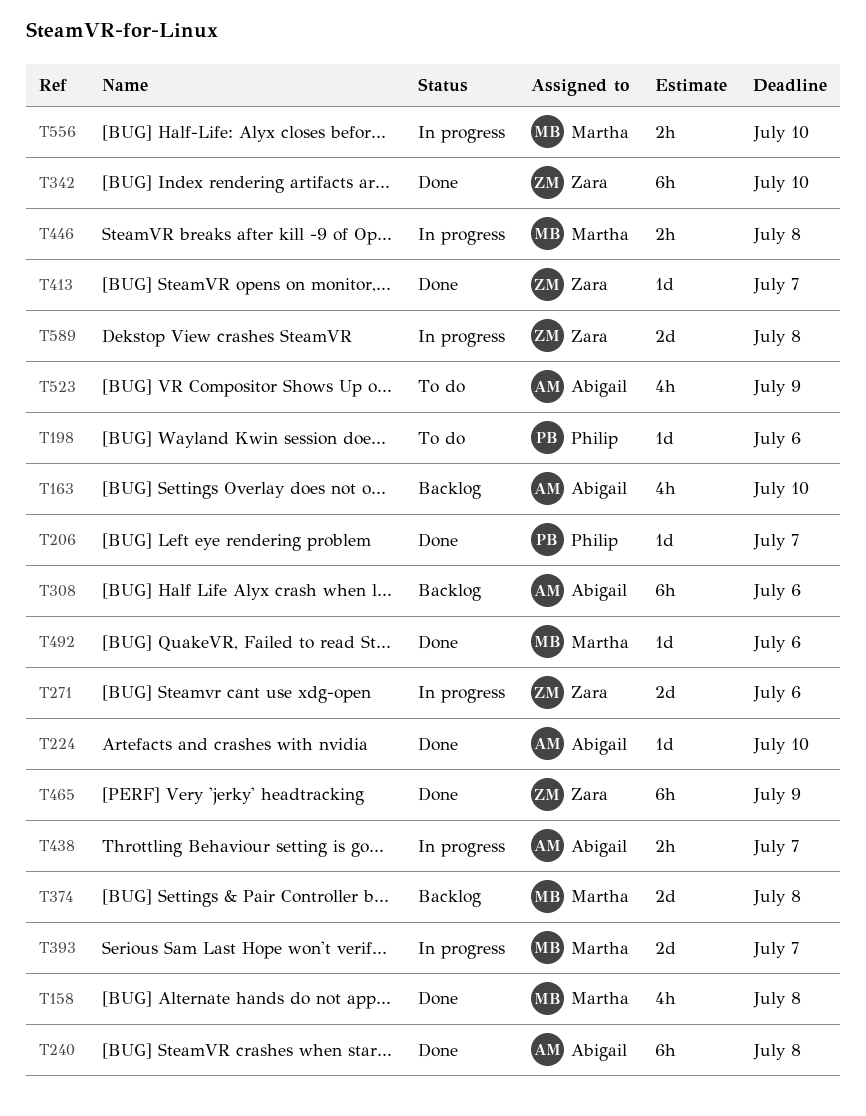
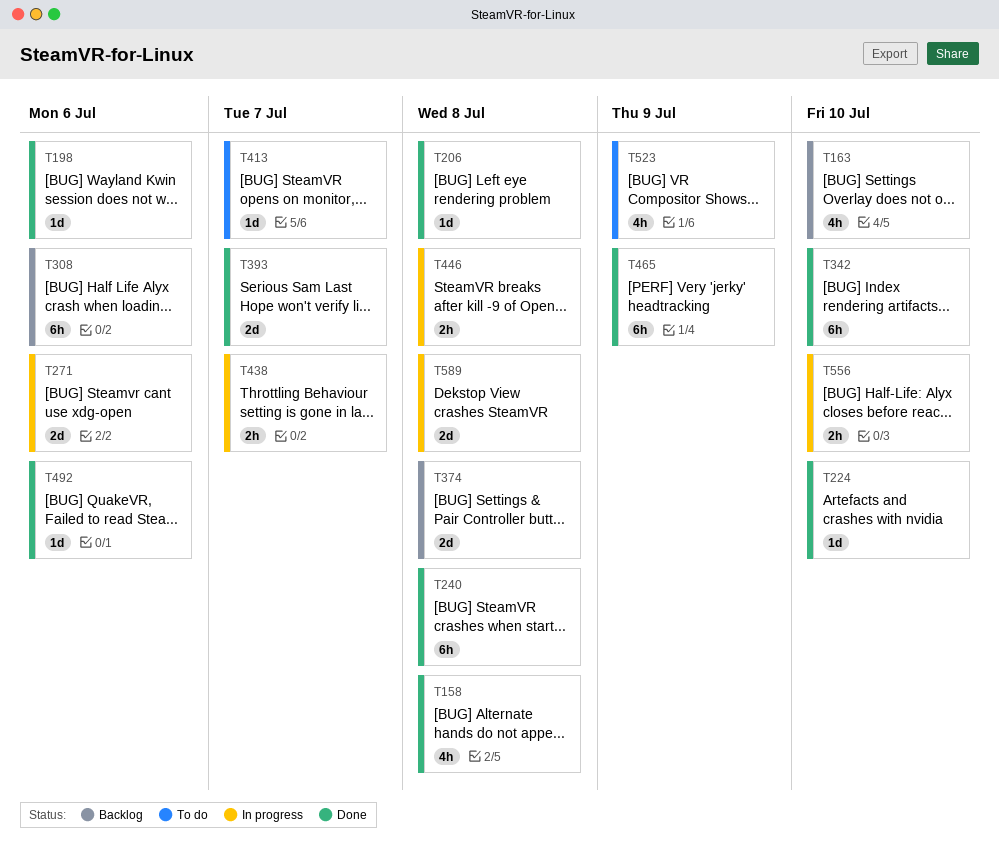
T198, status: To do -> Done
T206, due: Jul 7 -> Jul 8
T393, status: In progress -> Done
T413, status: Done -> To do

